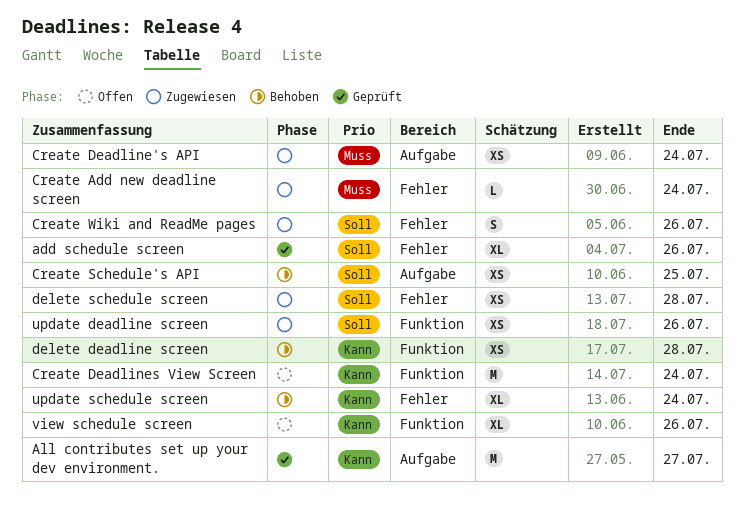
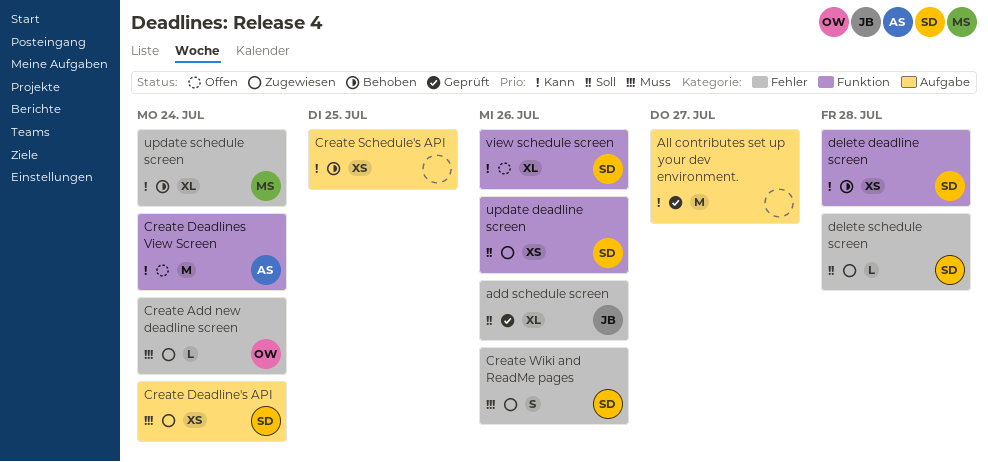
Create Schedule's API, priority: Soll -> Kann
Create Wiki and ReadMe pages, priority: Soll -> Muss
delete schedule screen, estimate: XS -> L

